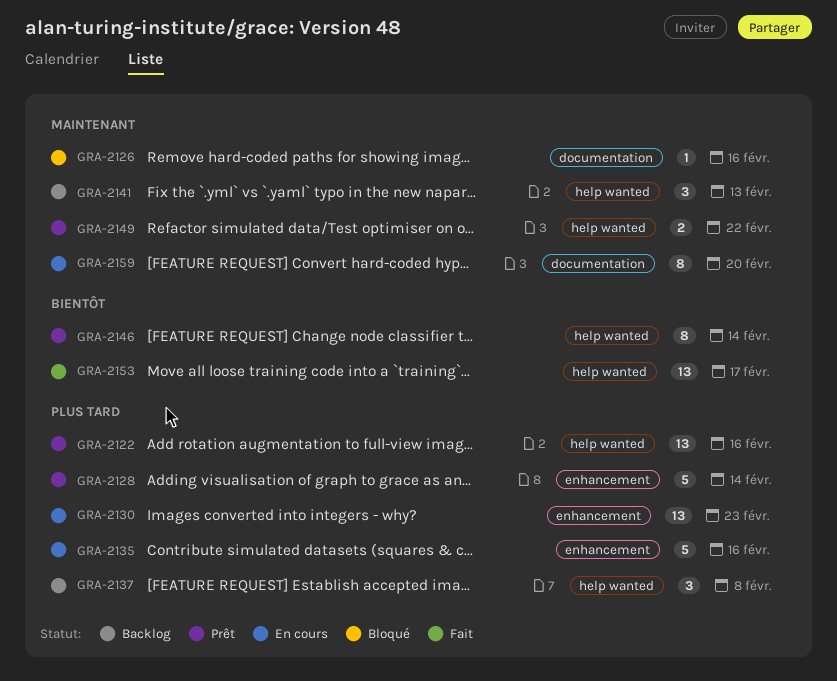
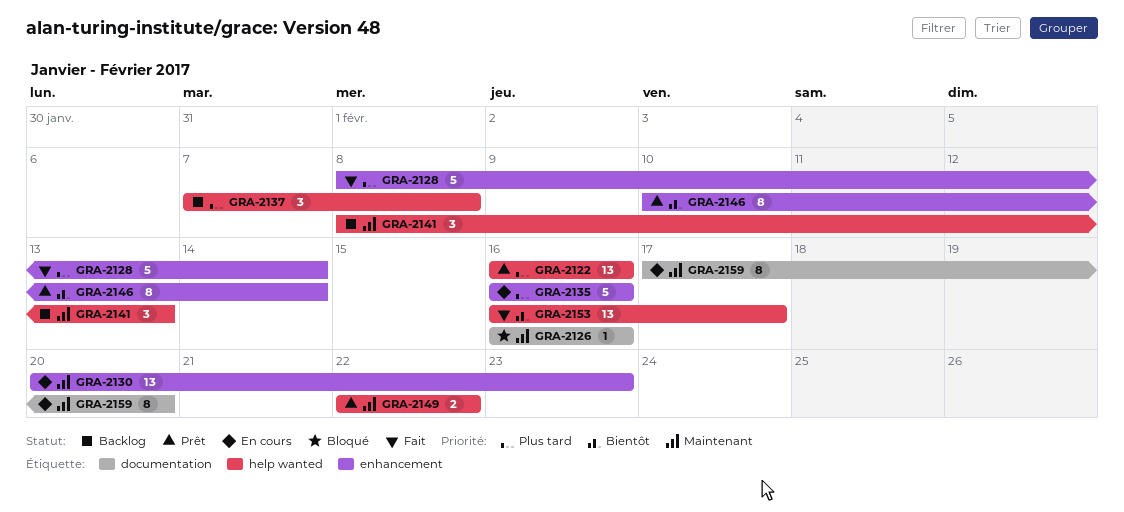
GRA-2128, status: Prêt -> Fait
GRA-2130, priority: Plus tard -> Maintenant
GRA-2146, label: help wanted -> enhancement

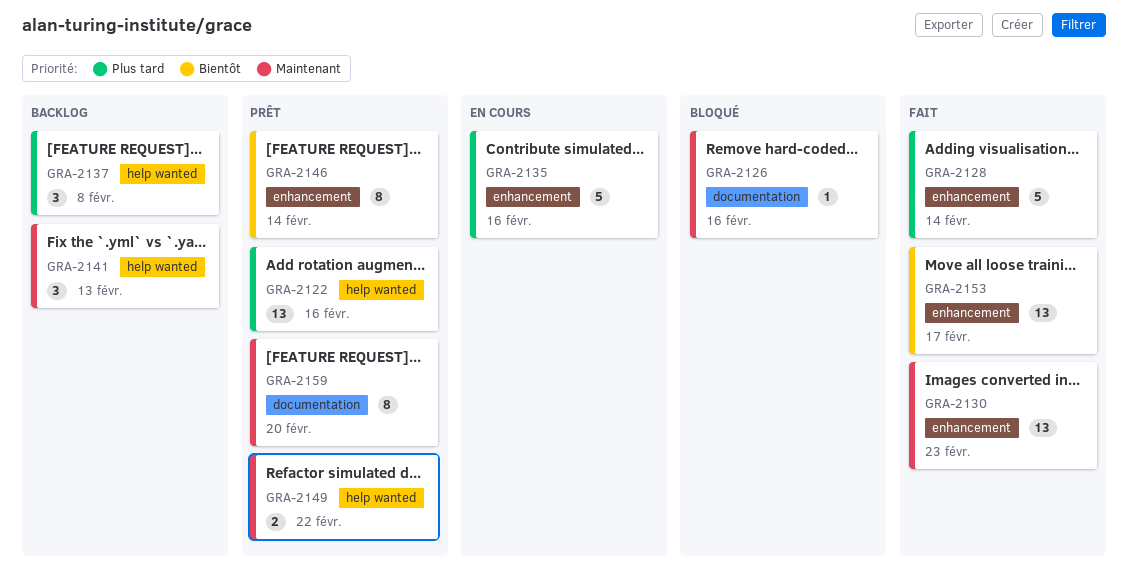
GRA-2130, status: En cours -> Fait
GRA-2153, label: help wanted -> enhancement
GRA-2159, status: En cours -> Prêt

